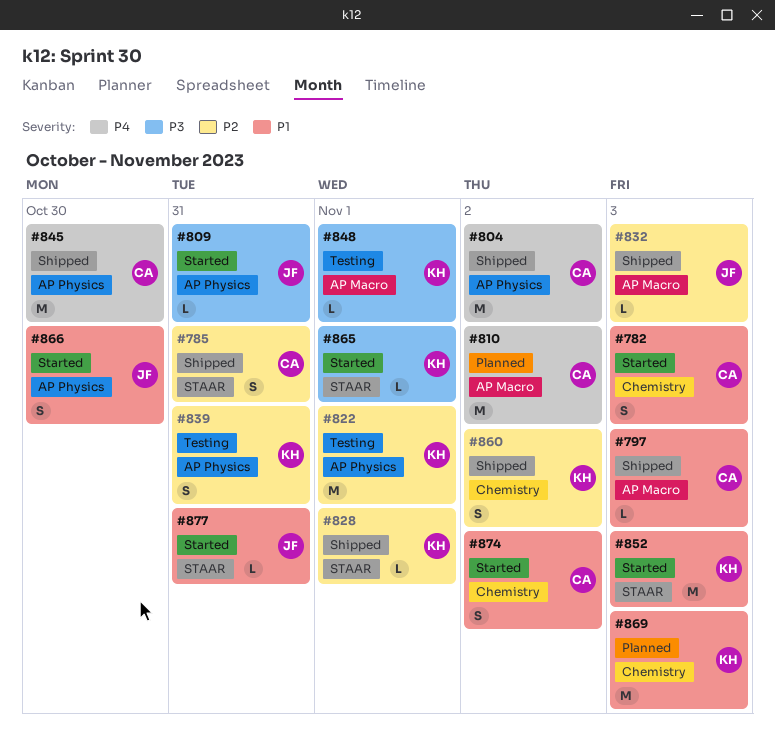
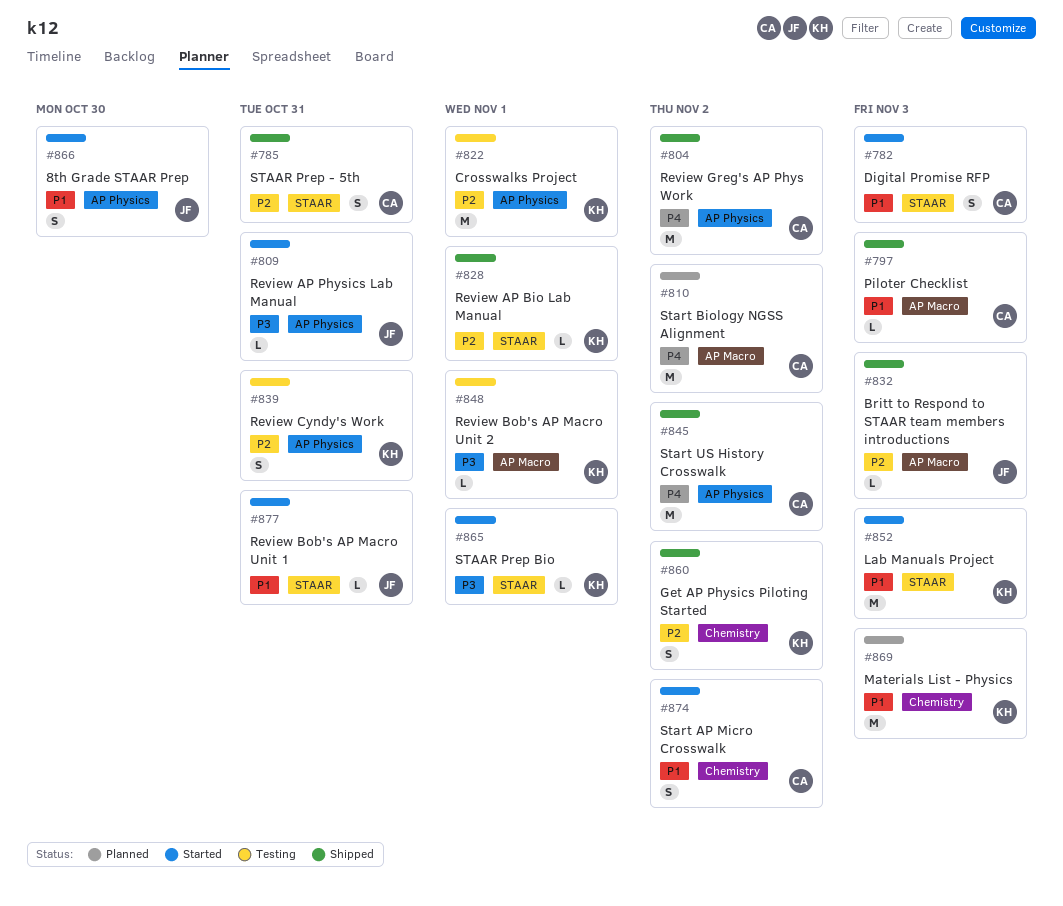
#782, label: Chemistry -> STAAR
#845, due: Oct 30 -> Nov 2

